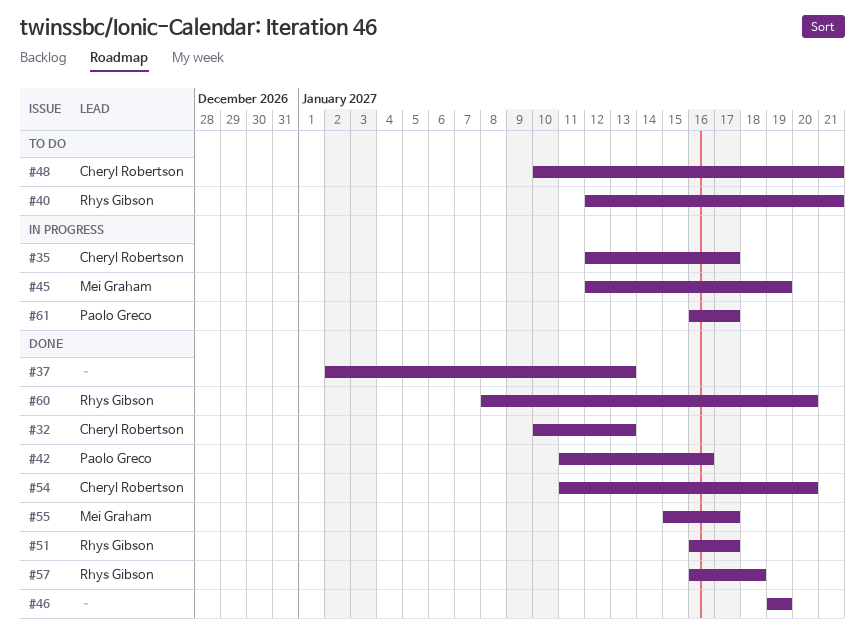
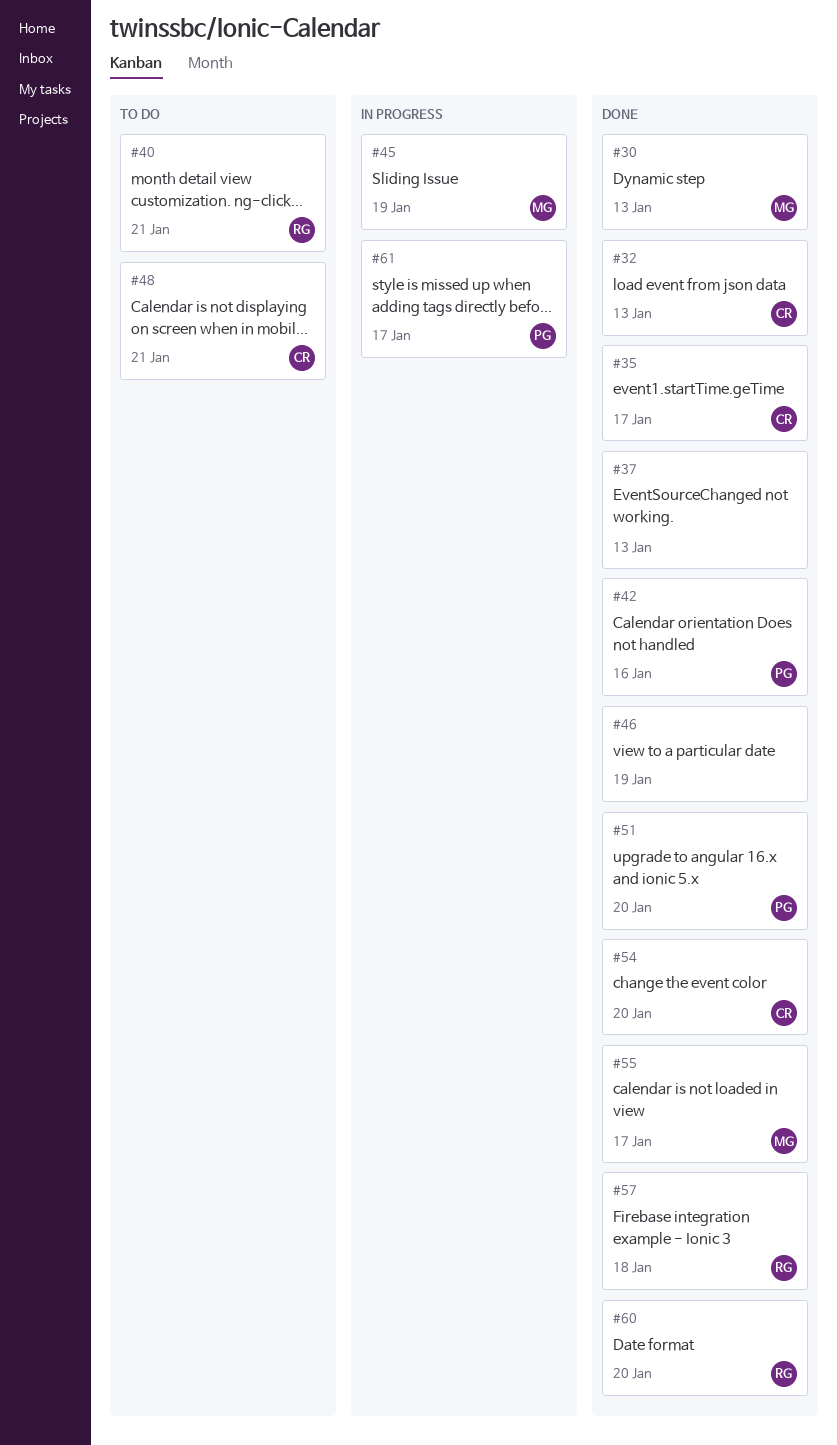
#30: none -> present
#35, status: In progress -> Done
#51, owner: Rhys Gibson -> Paolo Greco
#51, due: Jan 17 -> Jan 20

